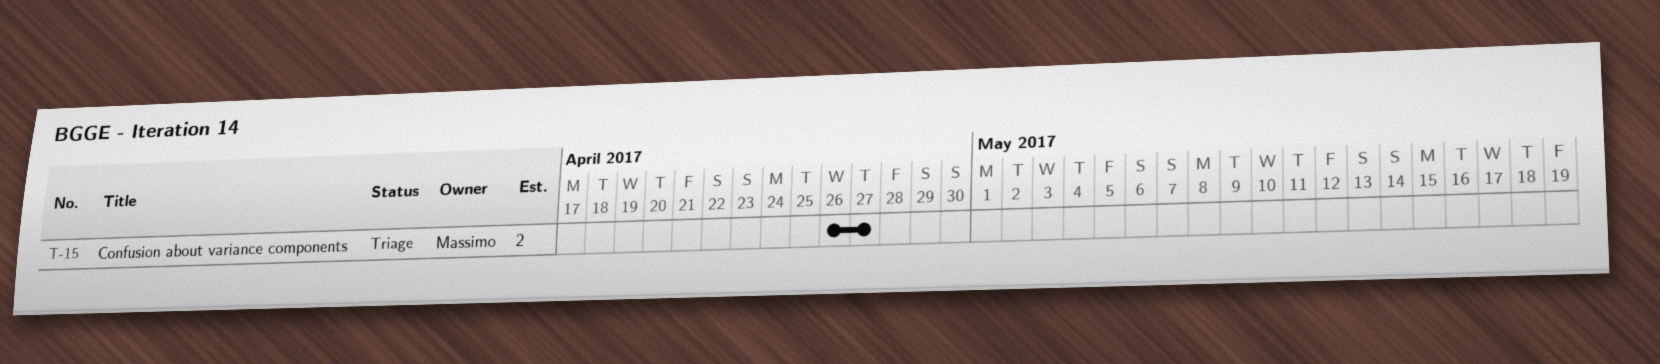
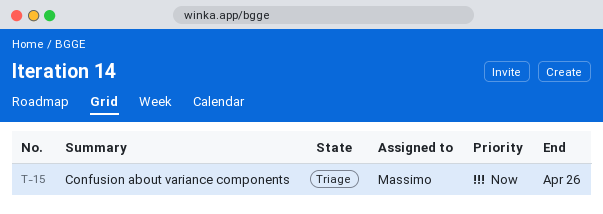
T-15, due: Apr 27 -> Apr 26

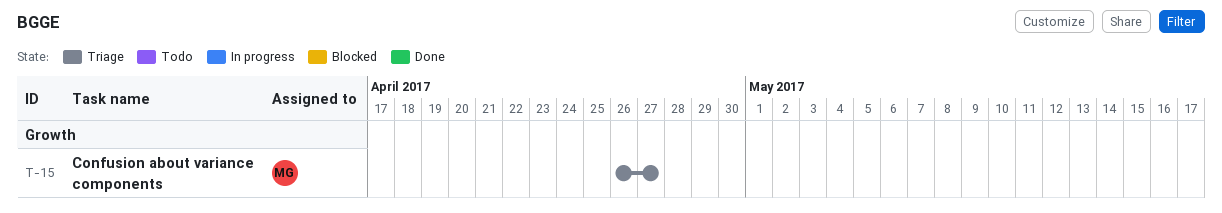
T-15, due: Apr 26 -> Apr 27

